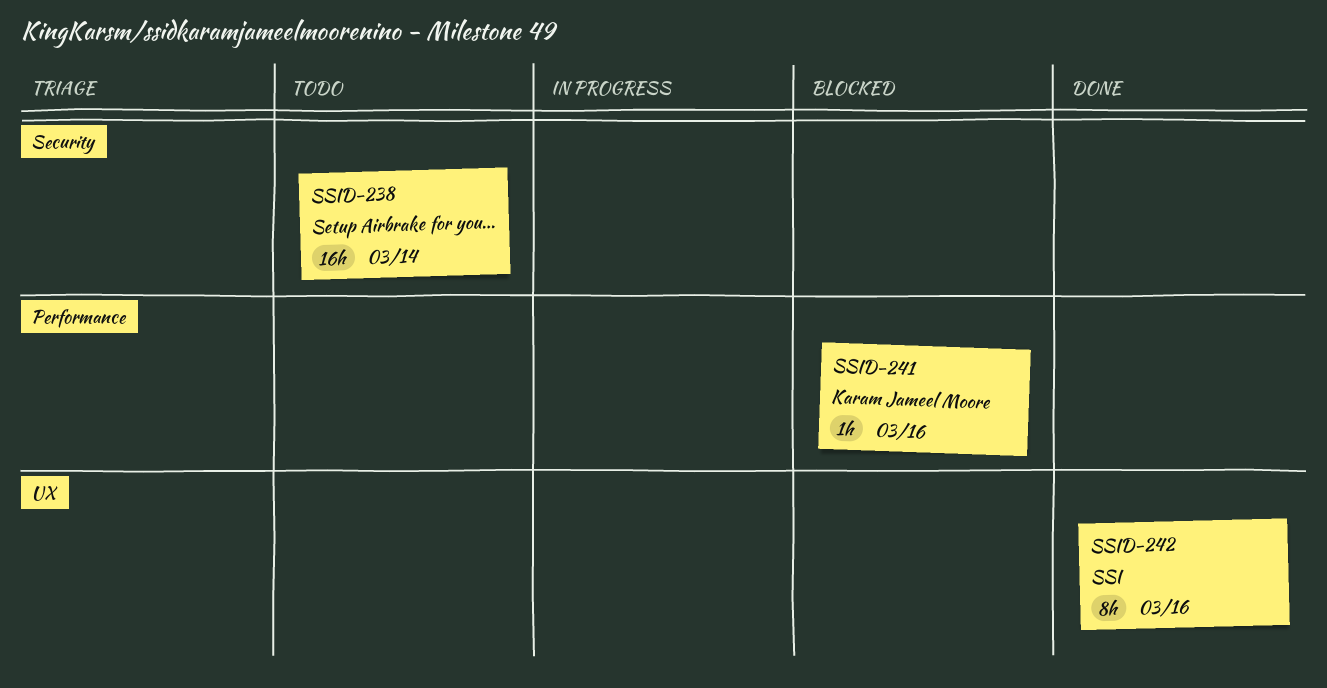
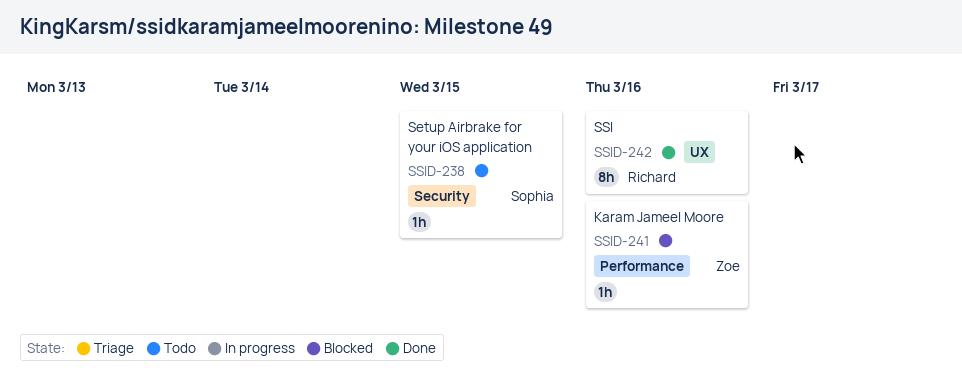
SSID-238, estimate: 16h -> 1h
SSID-238, due: Mar 14 -> Mar 15

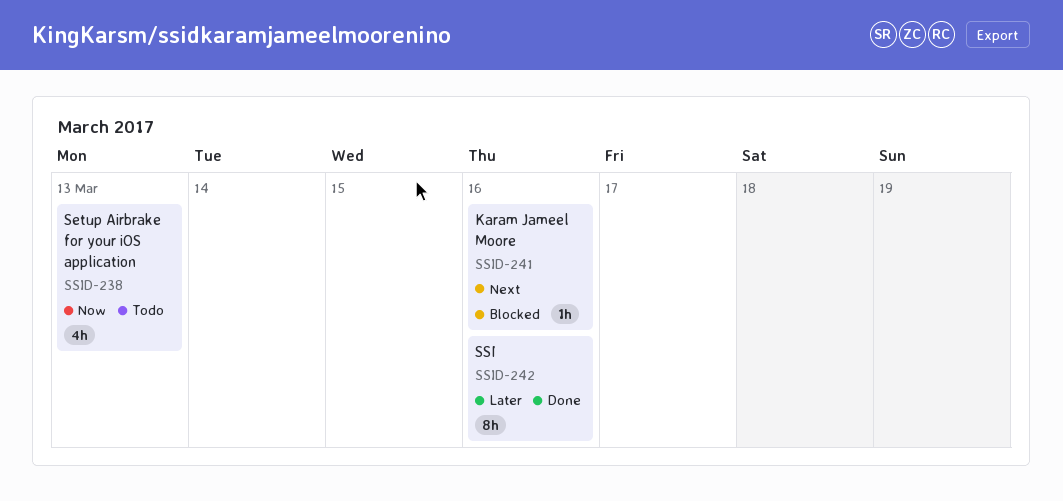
SSID-238, estimate: 1h -> 4h
SSID-238, due: Mar 15 -> Mar 13

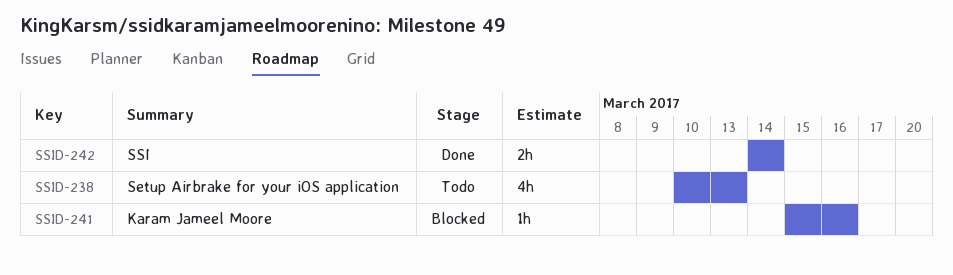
SSID-242, estimate: 8h -> 2h
SSID-242, due: Mar 16 -> Mar 14

